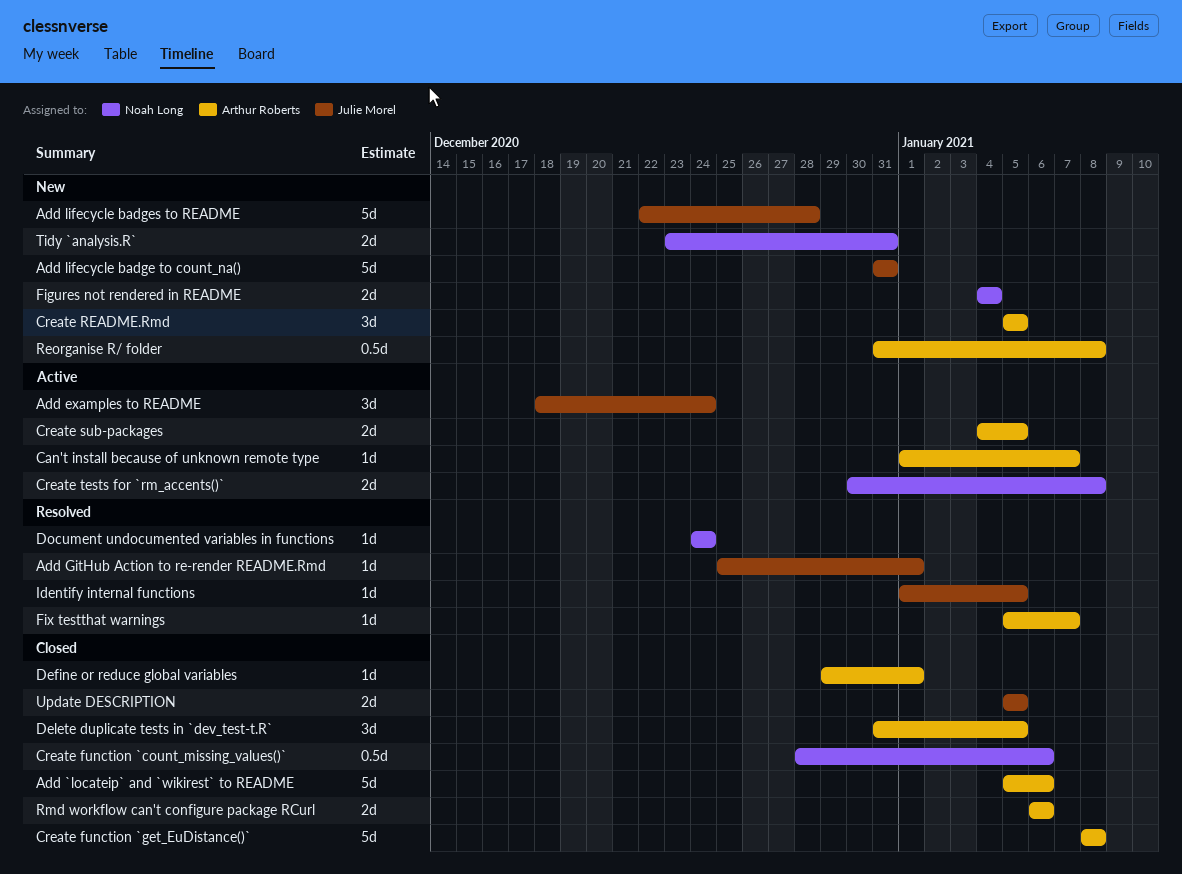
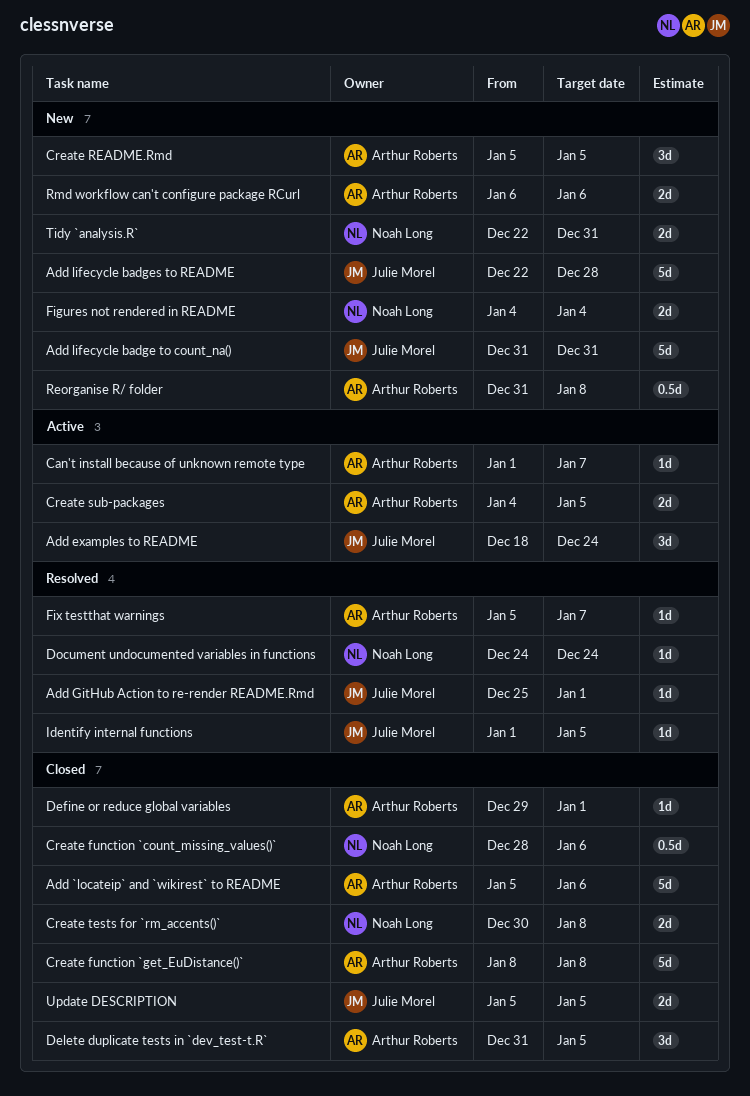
Create tests for `rm_accents()`, status: Active -> Closed
Rmd workflow can't configure package RCurl, status: Closed -> New
Tidy `analysis.R`, start: Dec 23 -> Dec 22

